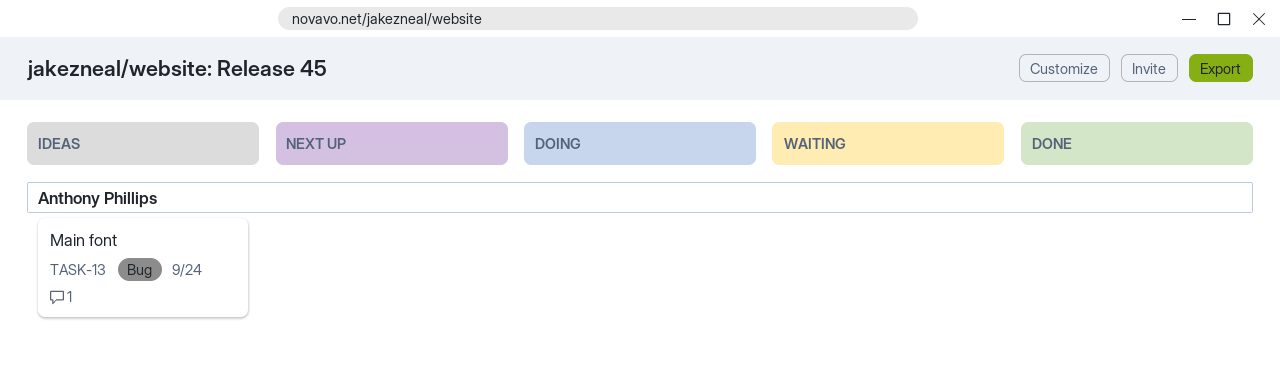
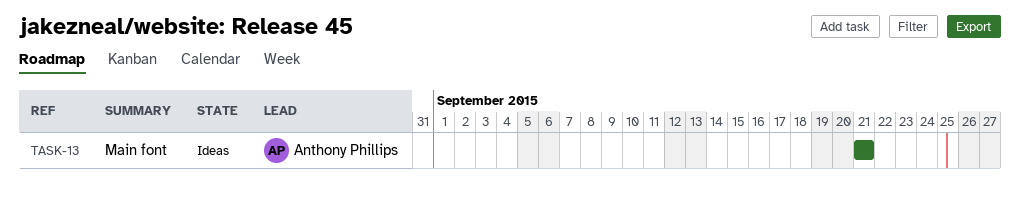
TASK-13, due: Sep 24 -> Sep 21

